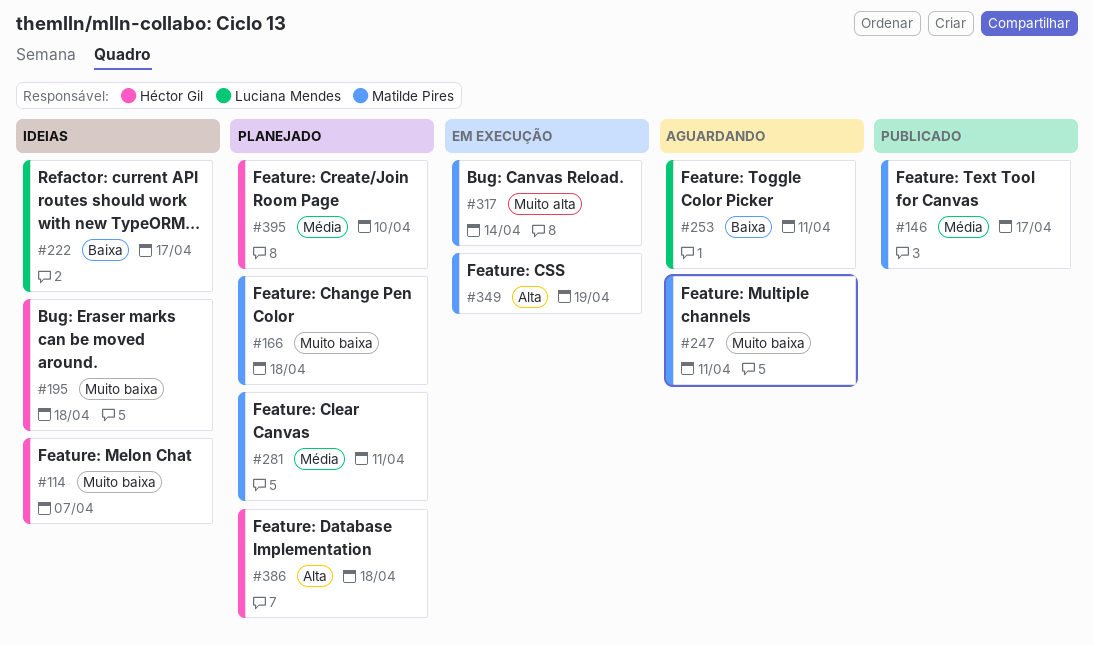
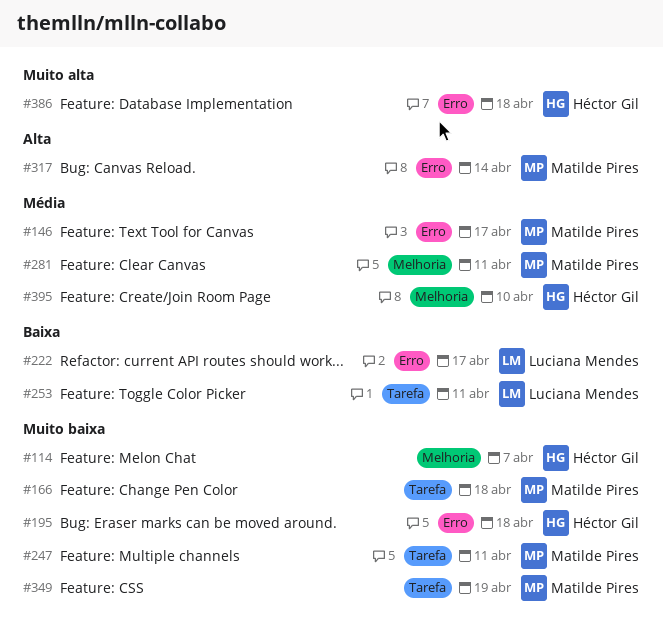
#317, priority: Muito alta -> Alta
#349, priority: Alta -> Muito baixa
#386, priority: Alta -> Muito alta

